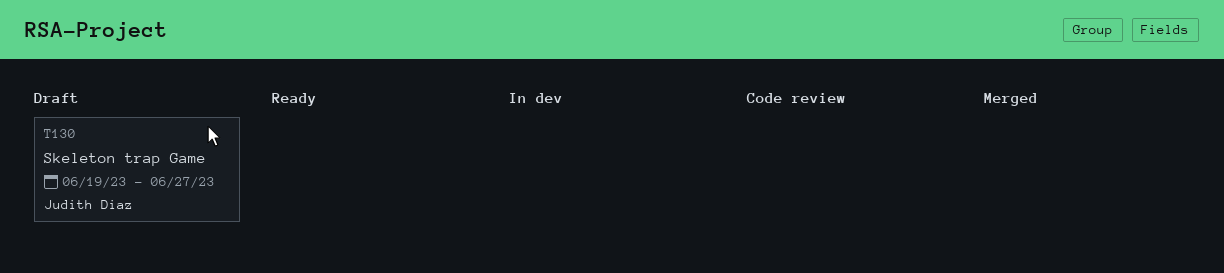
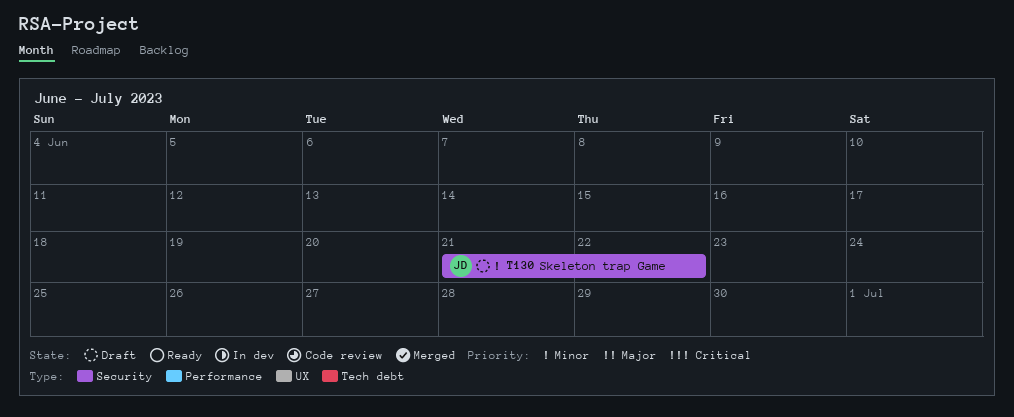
T130, start: Jun 19 -> Jun 21
T130, due: Jun 27 -> Jun 22

